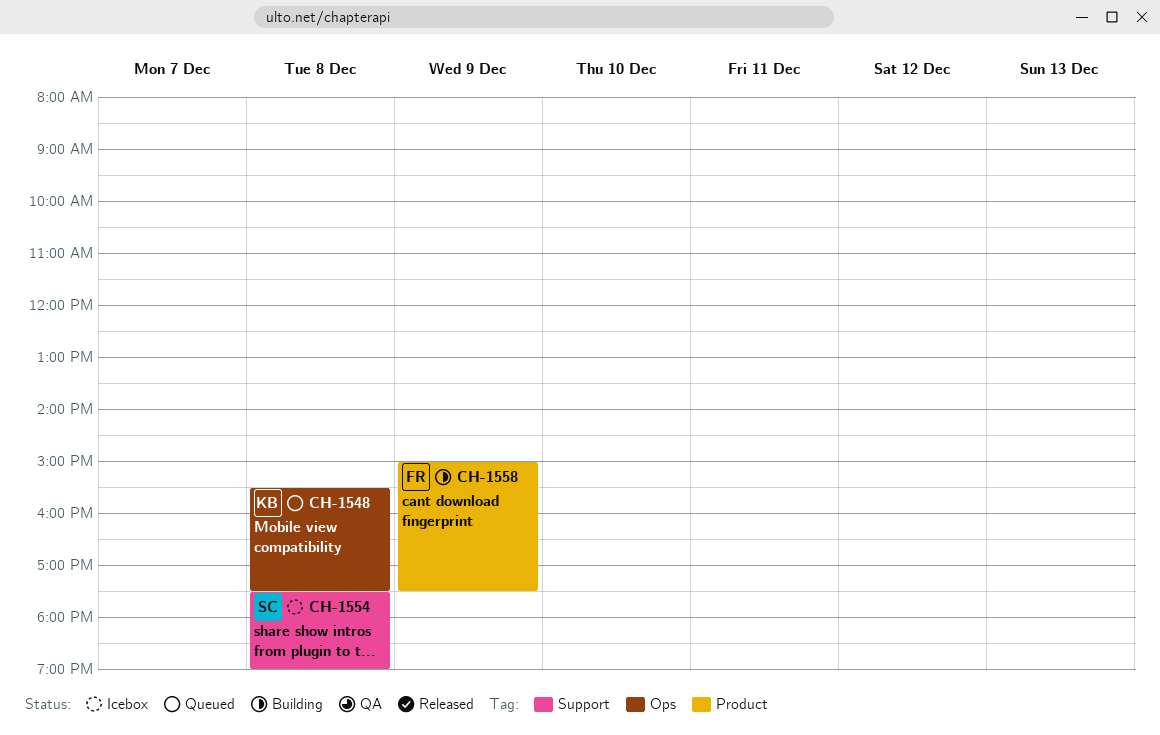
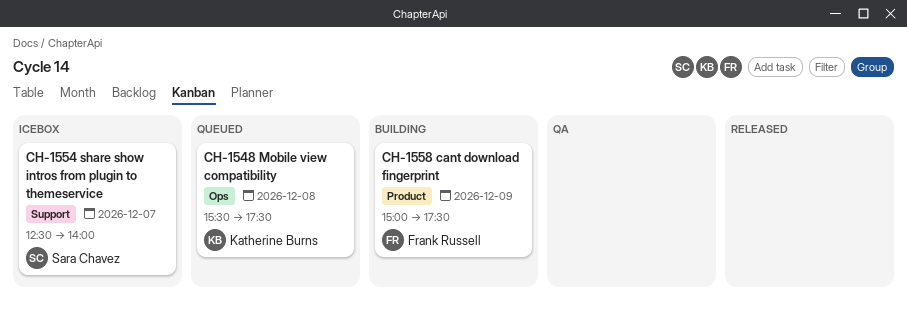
CH-1554, day: Dec 8 -> Dec 7
CH-1554, begins: 17:30 -> 12:30
CH-1554, ends: 19:00 -> 14:00

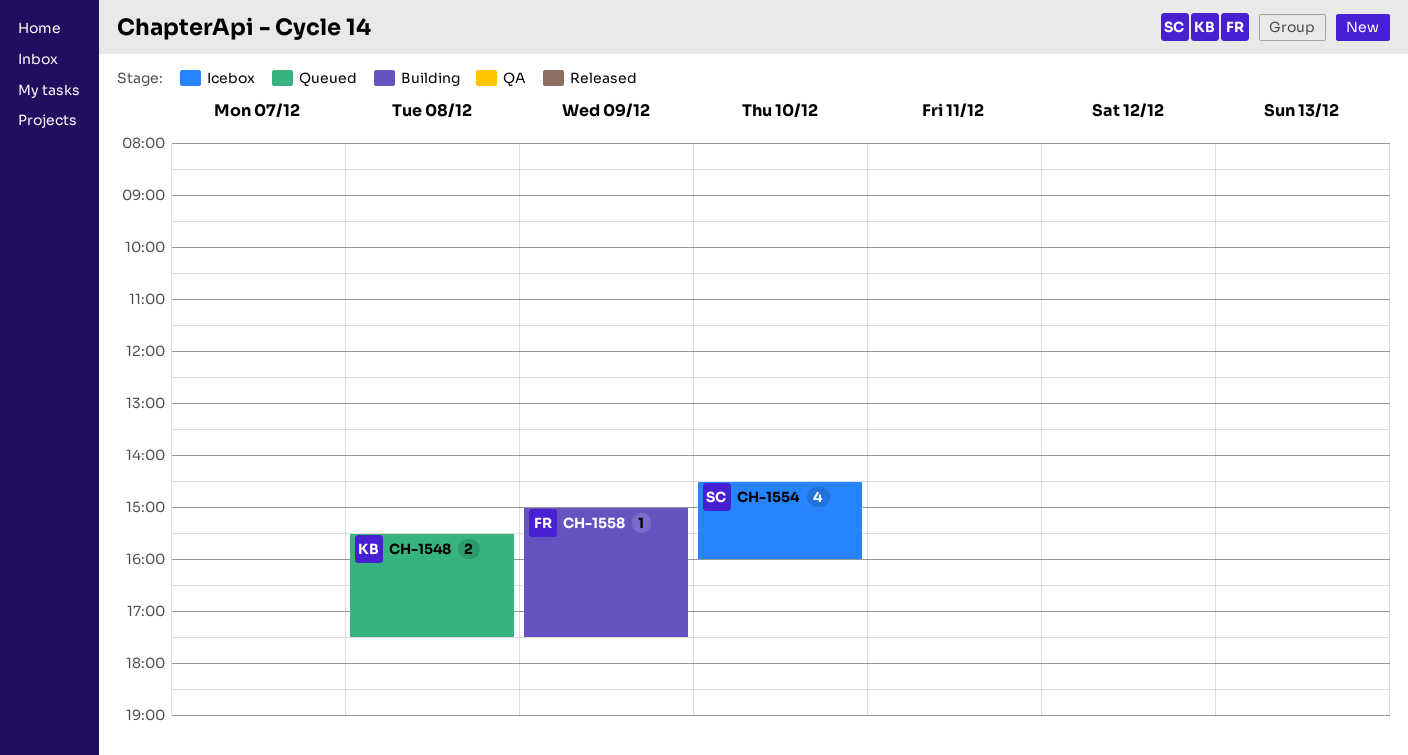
CH-1554, day: Dec 7 -> Dec 10
CH-1554, begins: 12:30 -> 14:30
CH-1554, ends: 14:00 -> 16:00

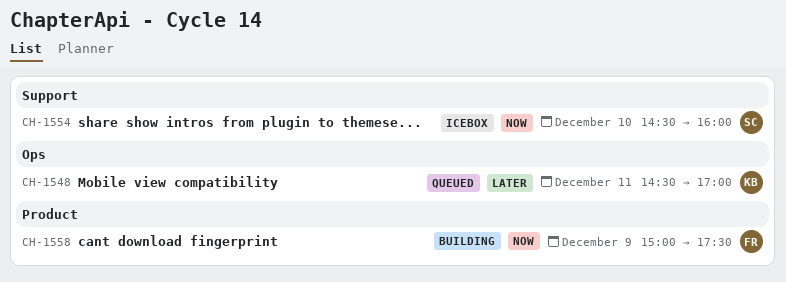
CH-1548, day: Dec 8 -> Dec 11
CH-1548, begins: 15:30 -> 14:30
CH-1548, ends: 17:30 -> 17:00

